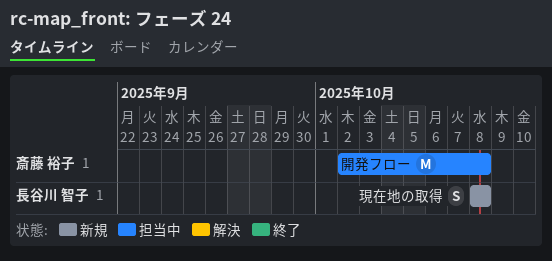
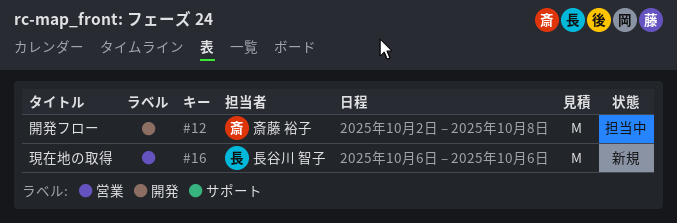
現在地の取得, estimate: S -> M
現在地の取得, start: Oct 8 -> Oct 6
現在地の取得, due: Oct 8 -> Oct 6

